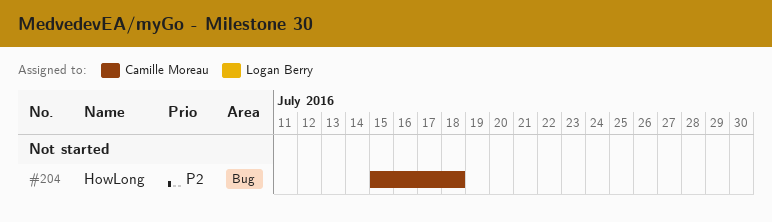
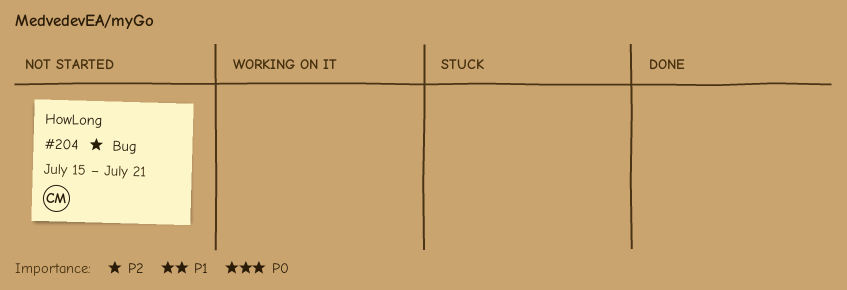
#204, due: Jul 18 -> Jul 21

